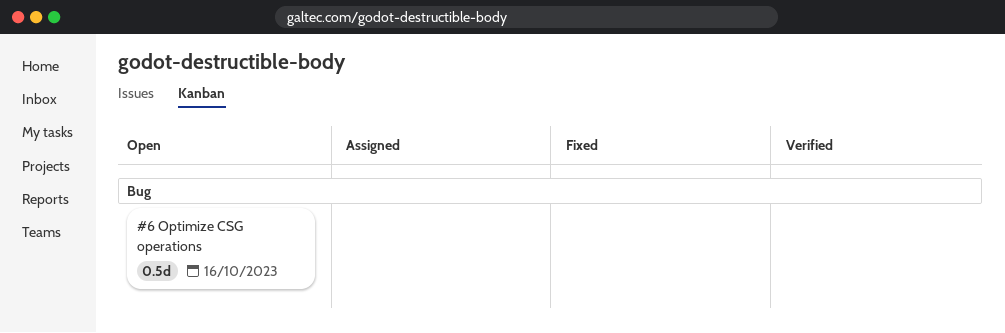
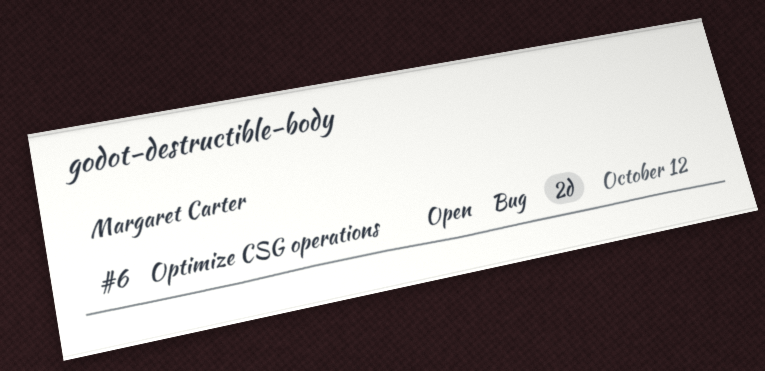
#6, estimate: 0.5d -> 2d
#6, due: Oct 16 -> Oct 12

